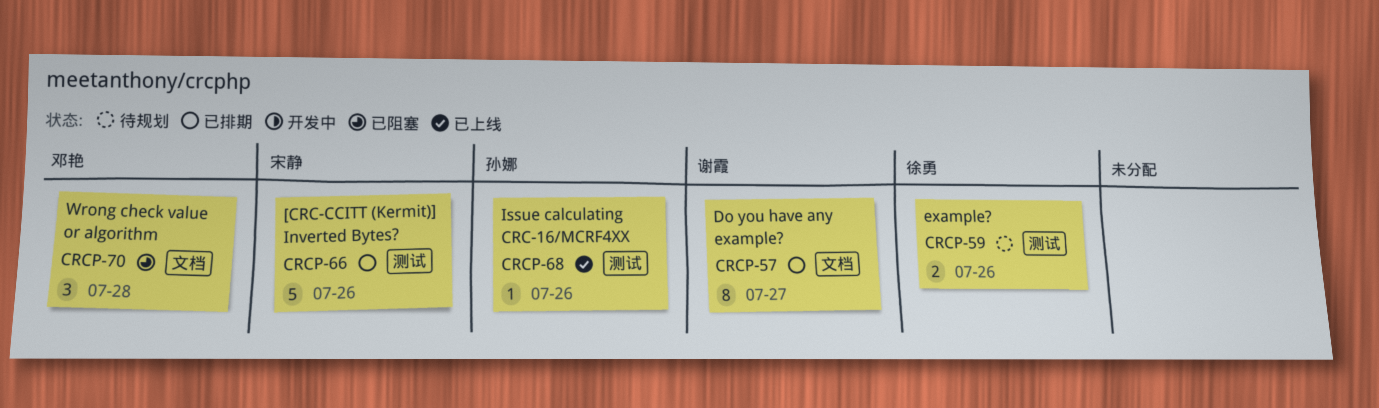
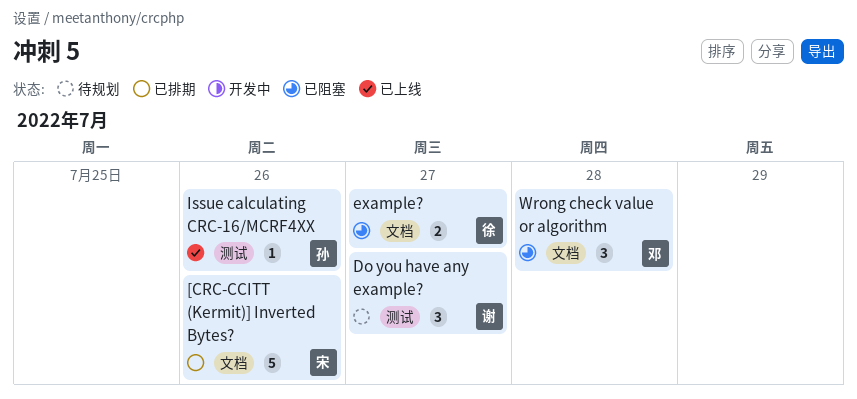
[CRC-CCITT (Kermit)] Inverted Bytes?, label: 测试 -> 文档
Do you have any example?, status: 已排期 -> 待规划
Do you have any example?, label: 文档 -> 测试
Do you have any example?, estimate: 8 -> 3
example?, status: 待规划 -> 已阻塞
example?, label: 测试 -> 文档
example?, due: Jul 26 -> Jul 27

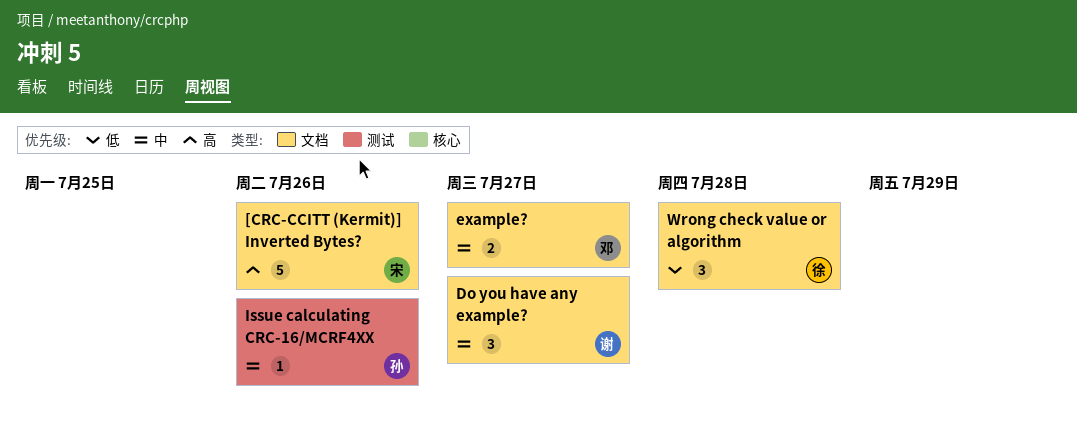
Do you have any example?, label: 测试 -> 文档
example?, owner: 徐 -> 邓
Wrong check value or algorithm, owner: 邓 -> 徐

